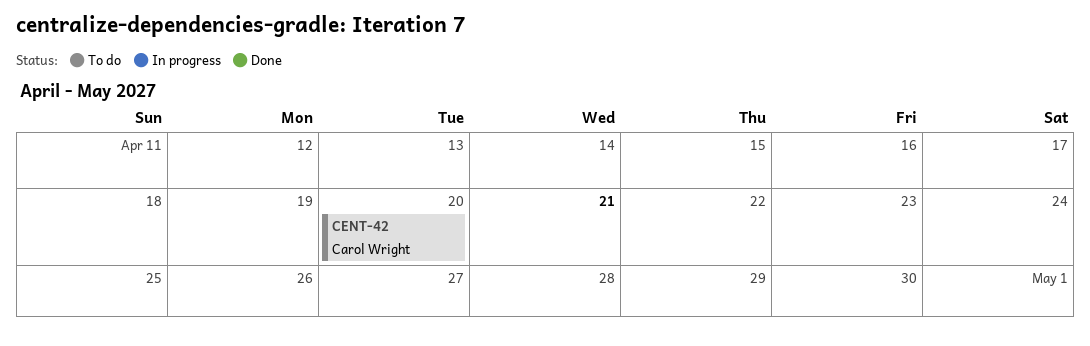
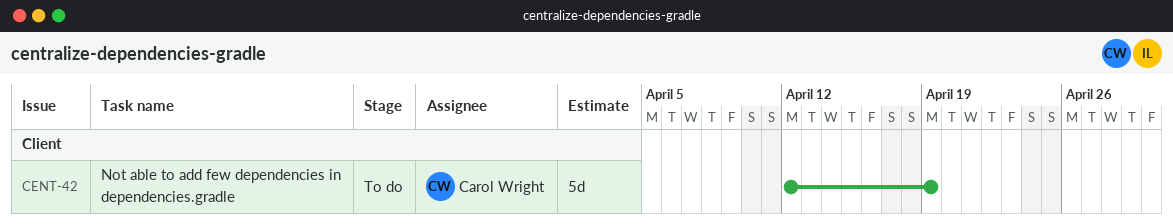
CENT-42, due: Apr 20 -> Apr 19

